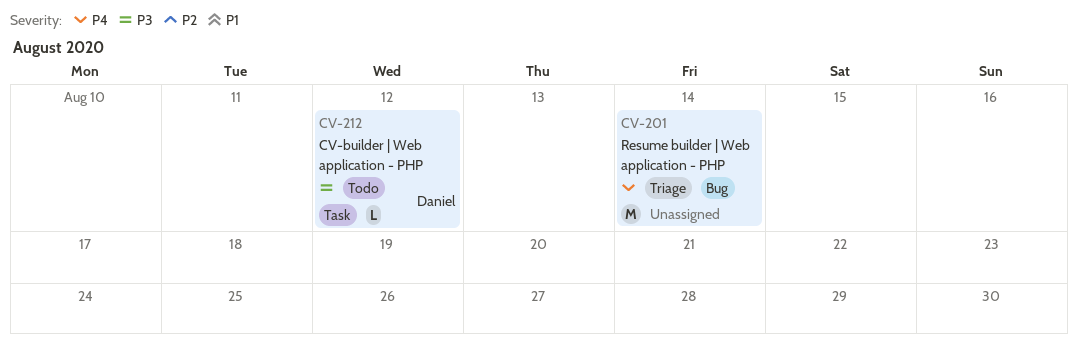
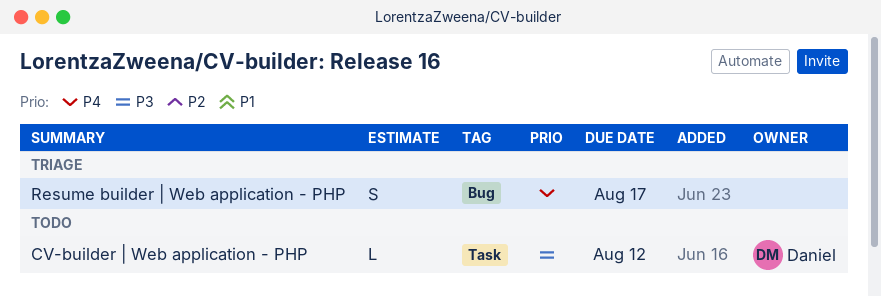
Resume builder | Web application - PHP, estimate: M -> S
Resume builder | Web application - PHP, due: Aug 14 -> Aug 17

